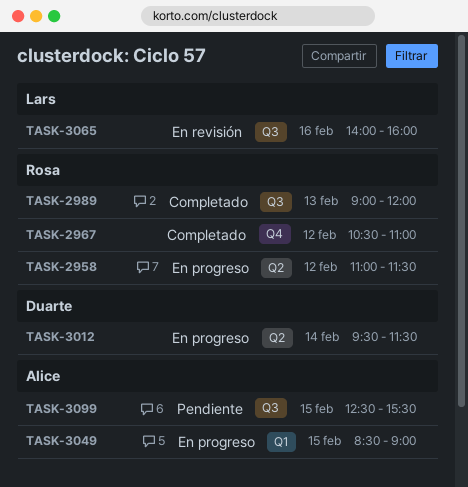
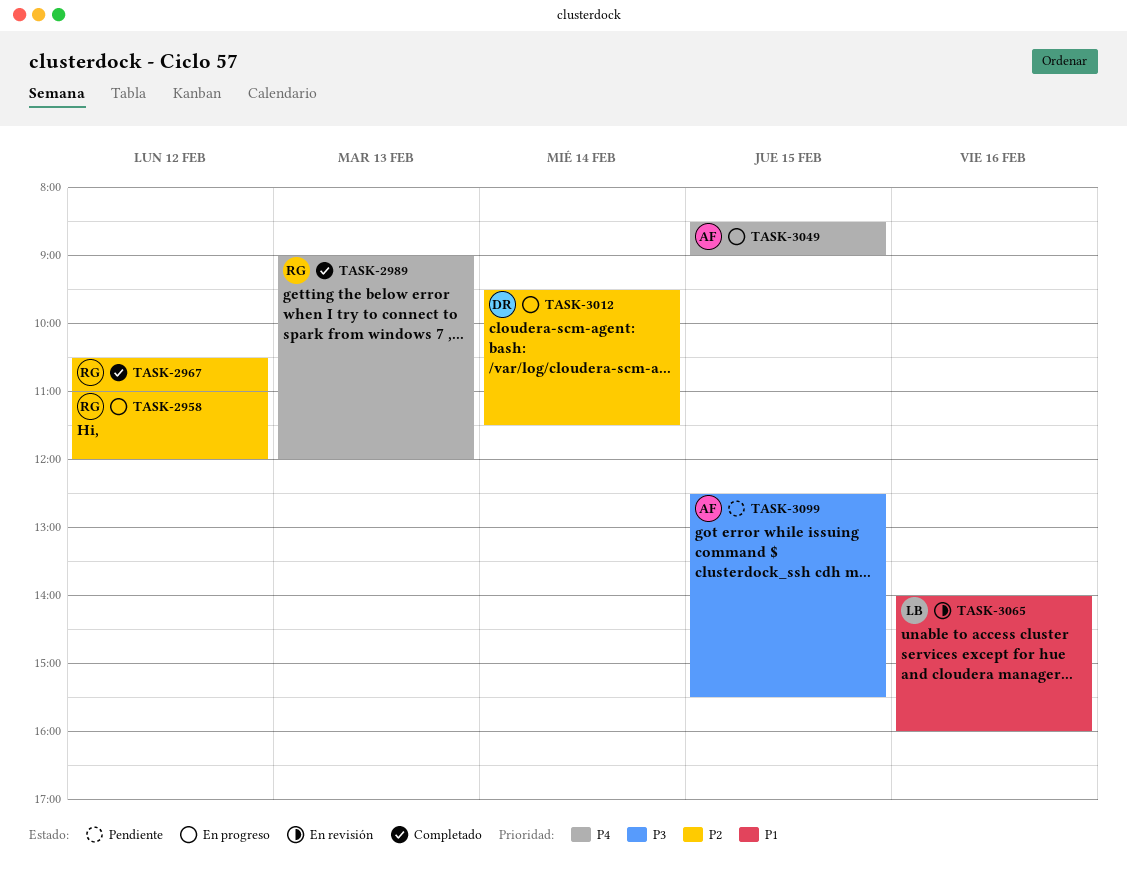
TASK-2958, ends: 11:30 -> 12:00

